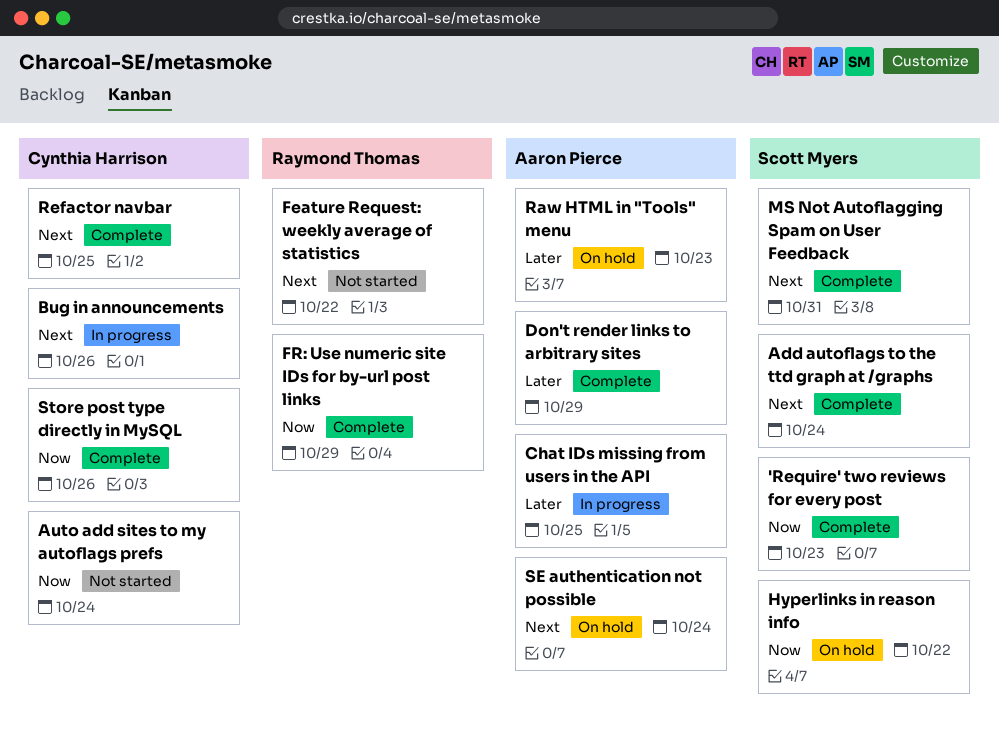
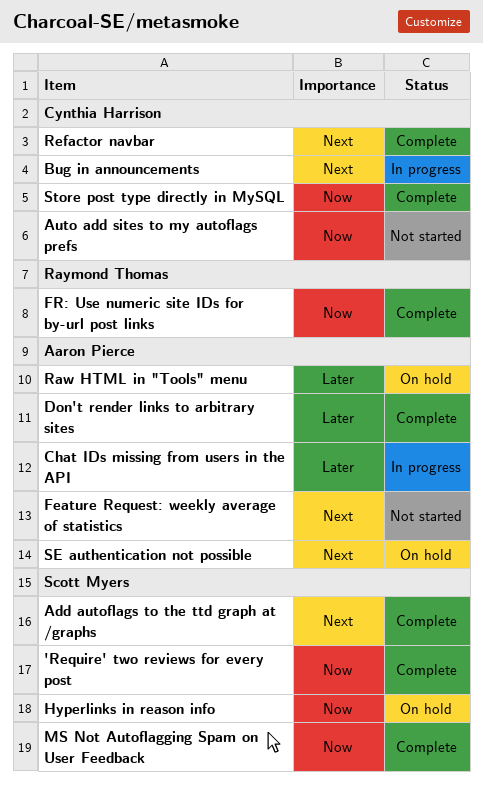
Feature Request: weekly average of statistics, owner: Raymond Thomas -> Aaron Pierce
MS Not Autoflagging Spam on User Feedback, priority: Next -> Now

